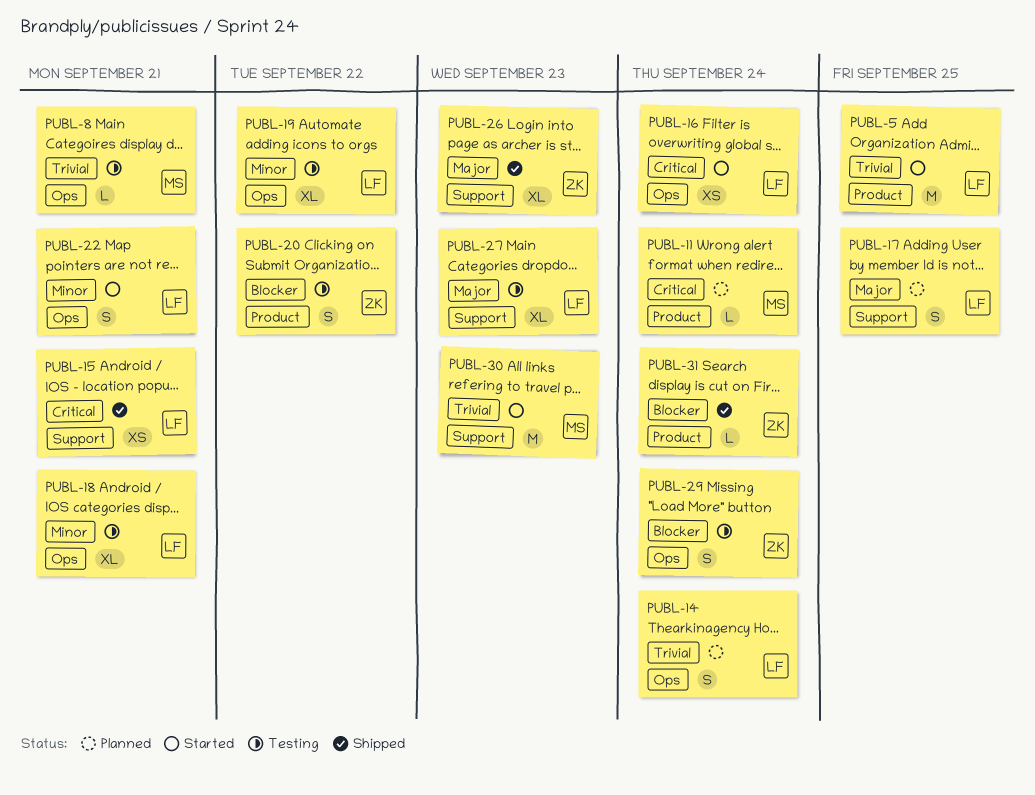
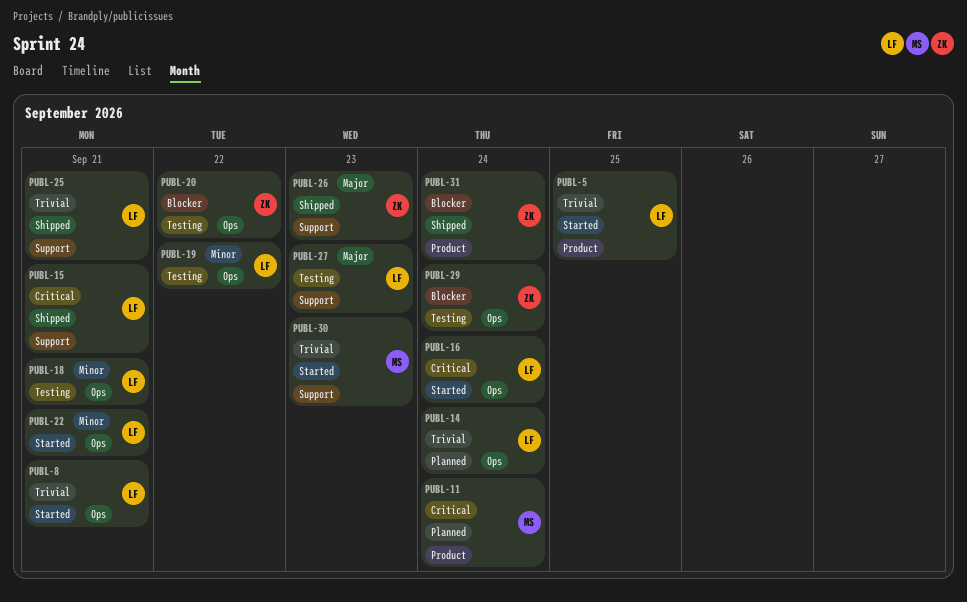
PUBL-8, status: Testing -> Started
PUBL-8, owner: MS -> LF
PUBL-17: present -> none
PUBL-20, label: Product -> Ops
PUBL-25: none -> present

